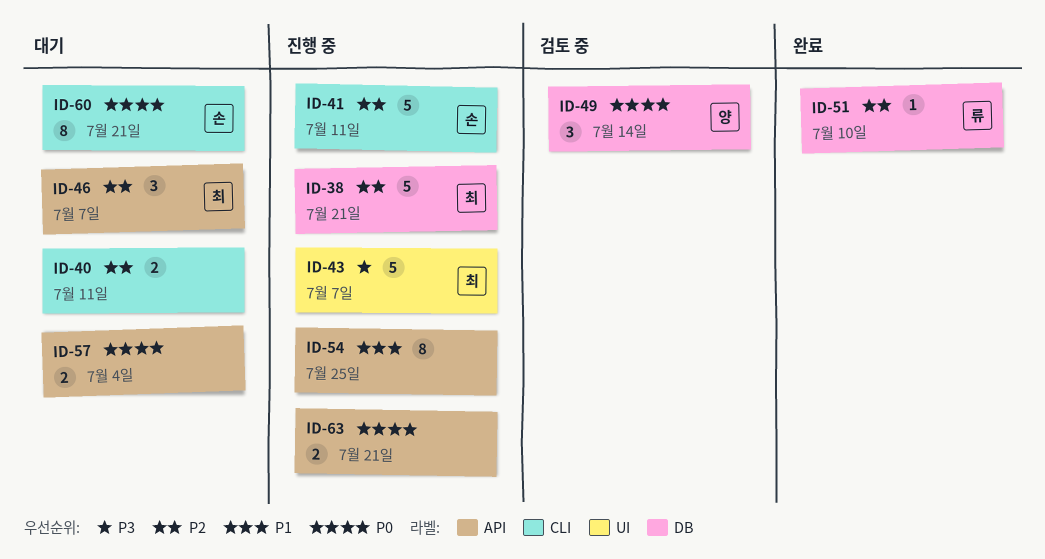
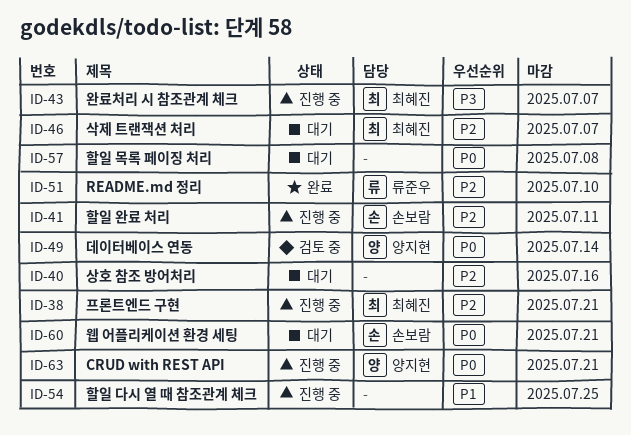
ID-40, due: Jul 11 -> Jul 16
ID-57, due: Jul 4 -> Jul 8
ID-63, owner: none -> 양지현

